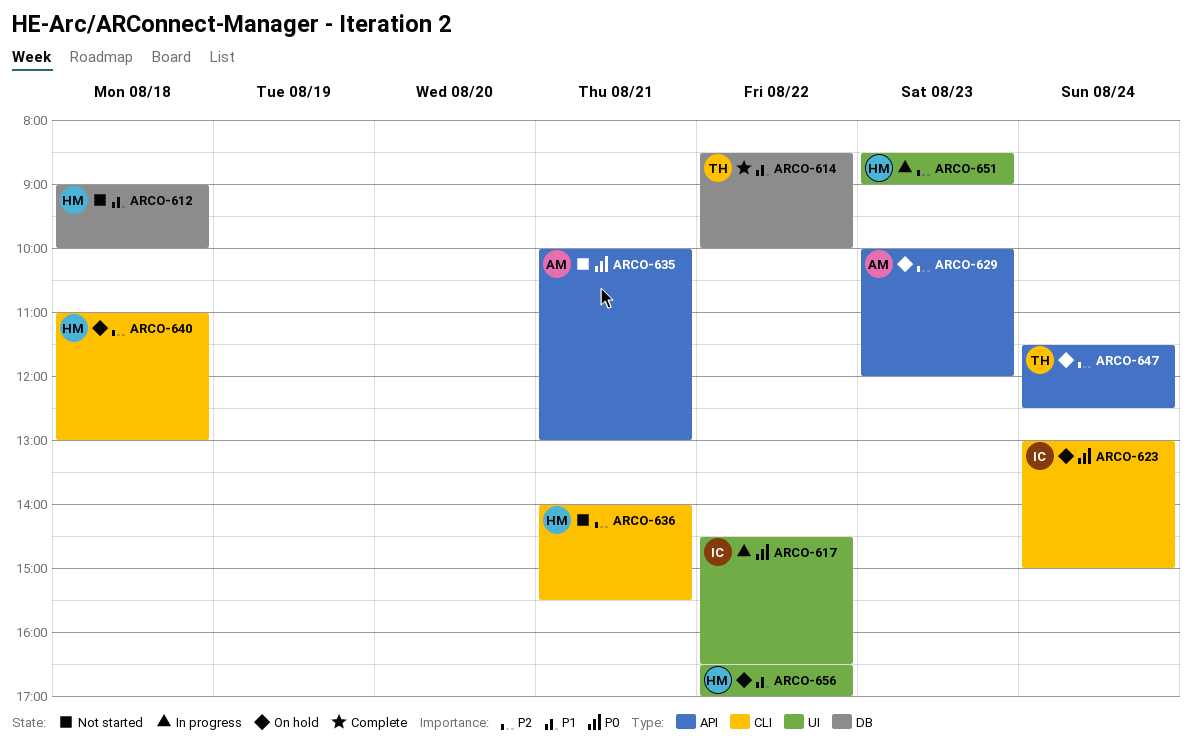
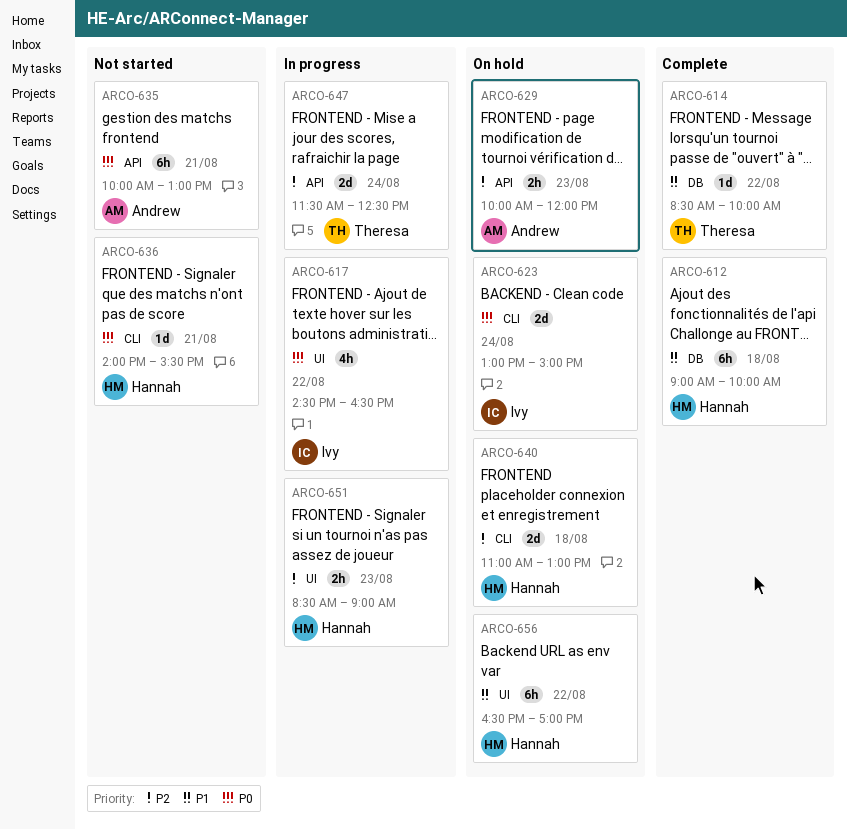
ARCO-612, status: Not started -> Complete
ARCO-636, priority: P2 -> P0
ARCO-647, status: On hold -> In progress

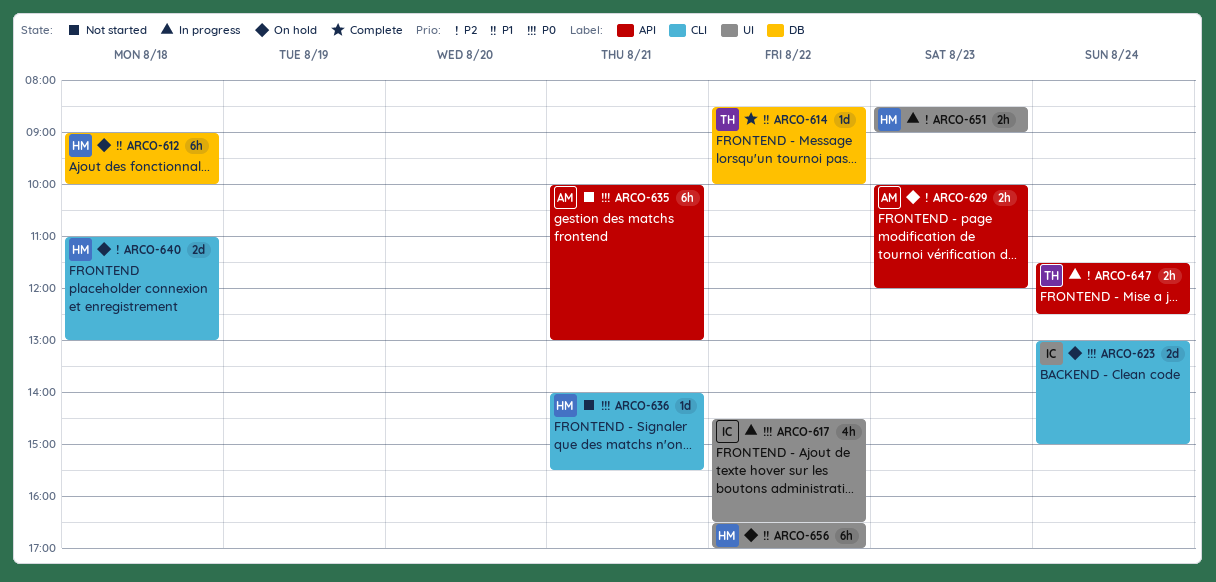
ARCO-612, status: Complete -> On hold
ARCO-647, estimate: 2d -> 2h

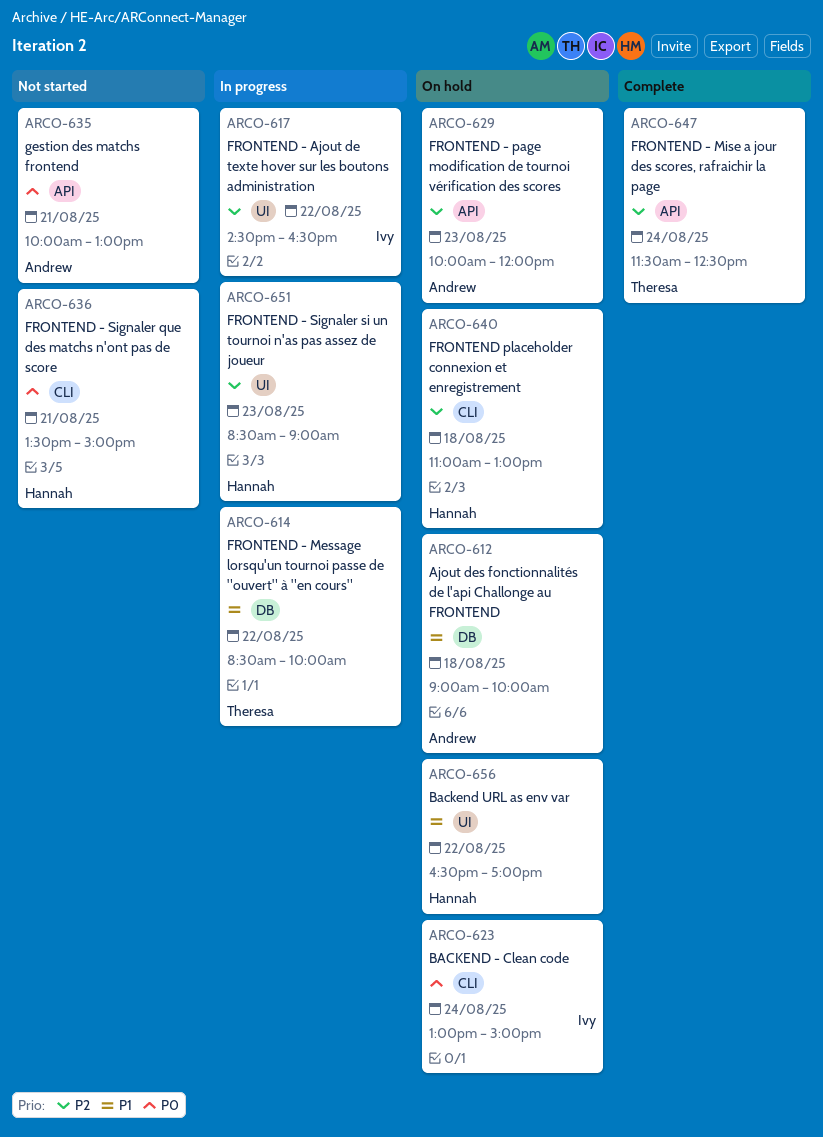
ARCO-612, owner: Hannah -> Andrew
ARCO-614, status: Complete -> In progress
ARCO-617, priority: P0 -> P2
ARCO-636, begins: 14:00 -> 13:30
ARCO-636, ends: 15:30 -> 15:00
ARCO-647, status: In progress -> Complete

